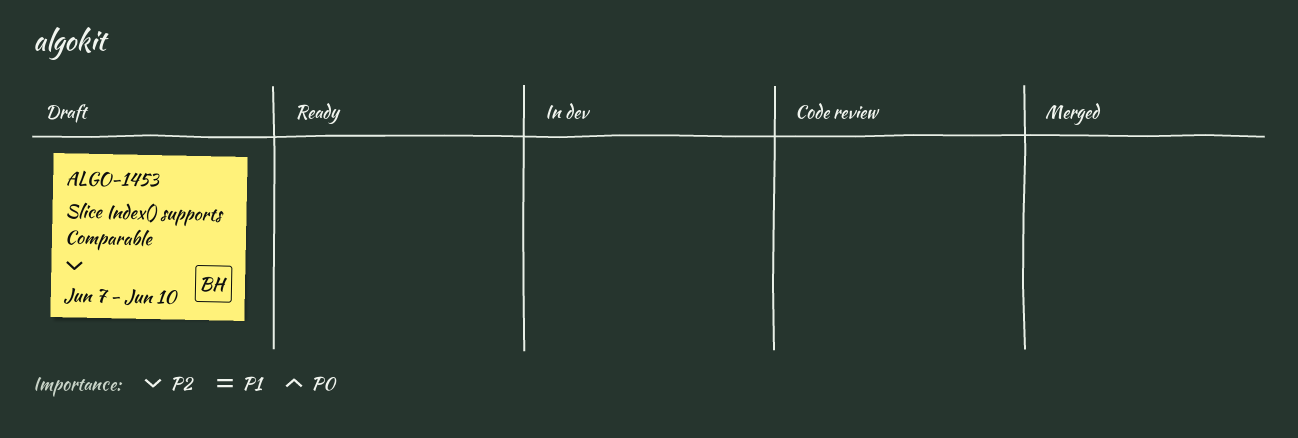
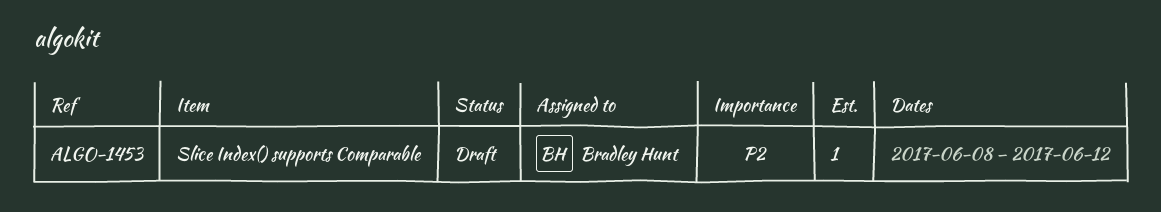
ALGO-1453, start: Jun 7 -> Jun 8
ALGO-1453, due: Jun 10 -> Jun 12

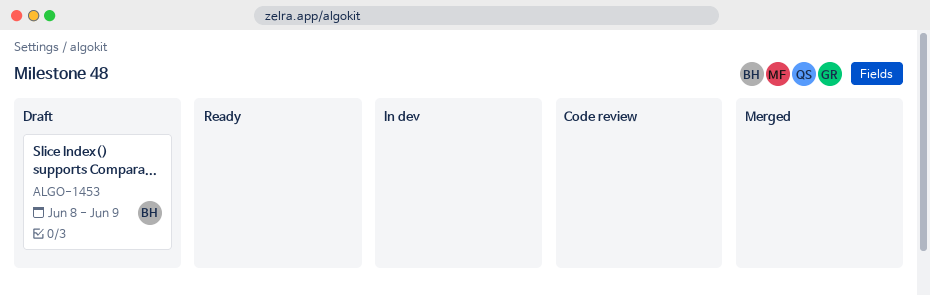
ALGO-1453, due: Jun 12 -> Jun 9

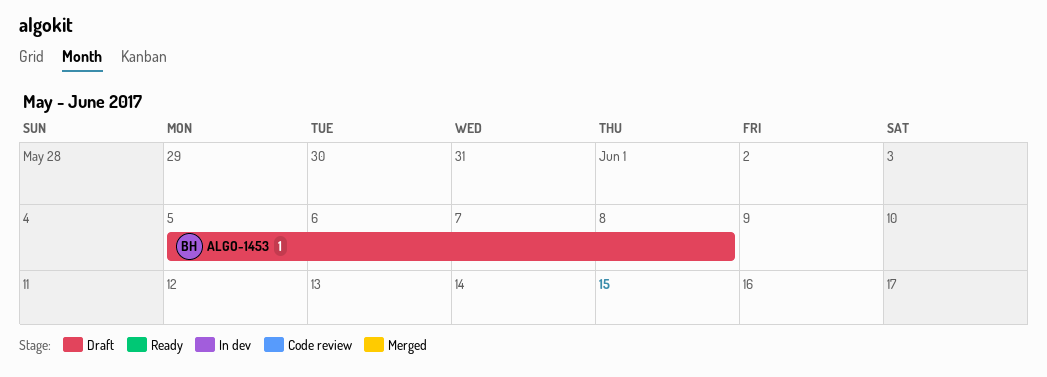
ALGO-1453, start: Jun 8 -> Jun 5
ALGO-1453, due: Jun 9 -> Jun 8

